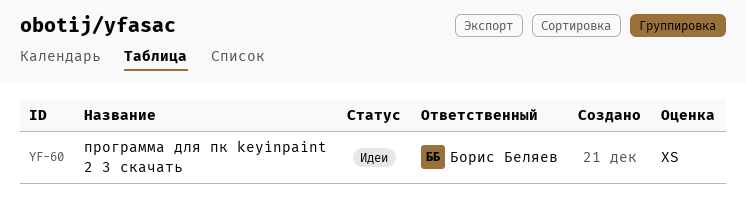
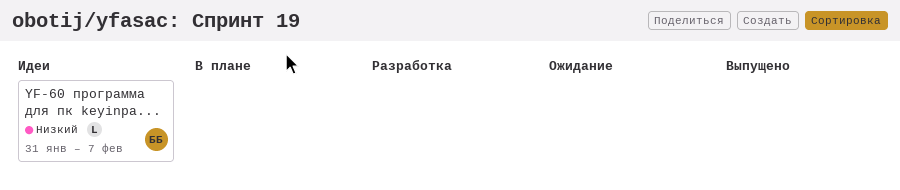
YF-60, estimate: XS -> L

